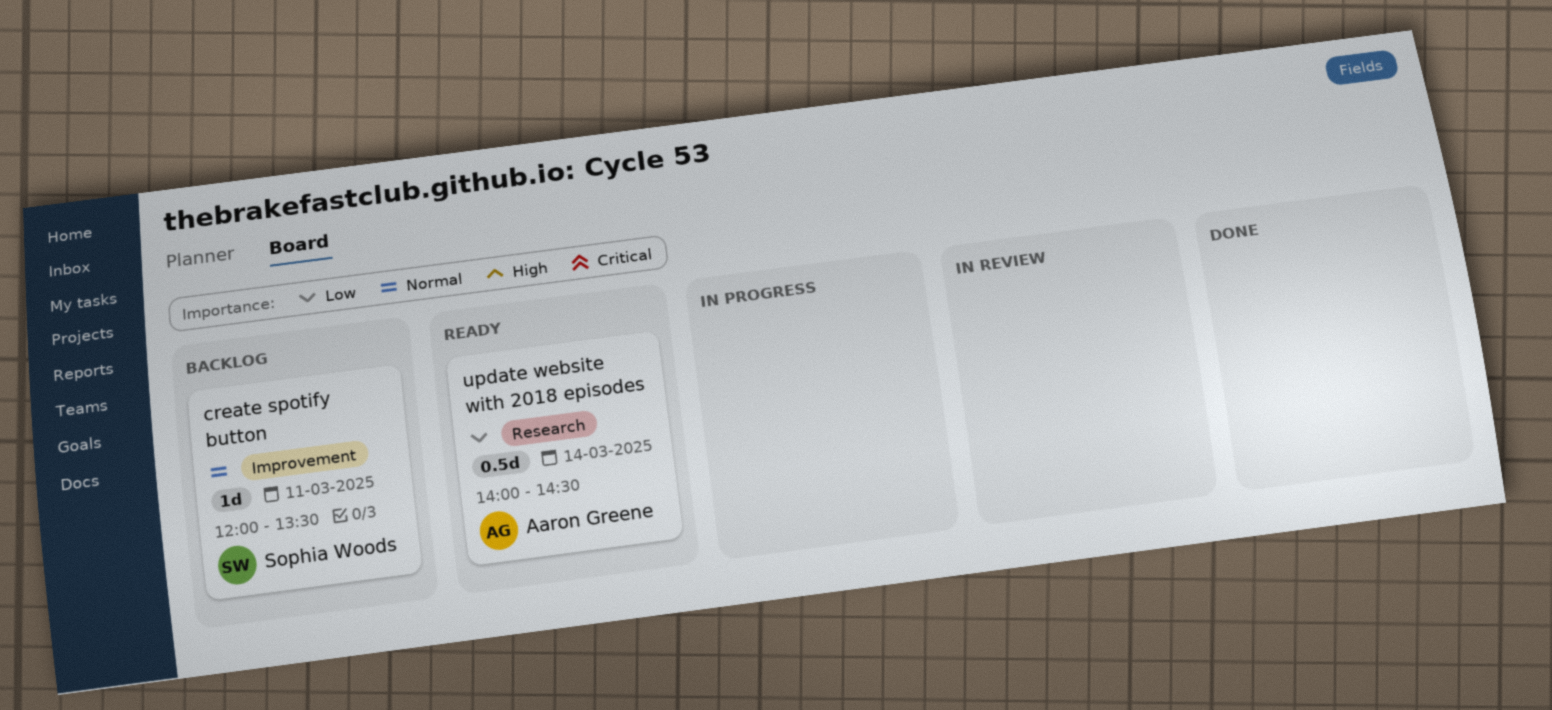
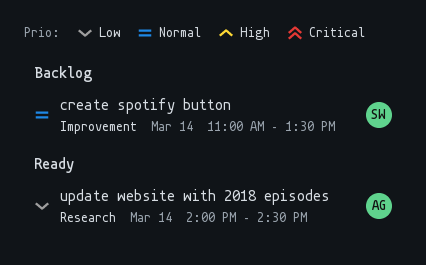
create spotify button, day: Mar 11 -> Mar 14
create spotify button, begins: 12:00 -> 11:00

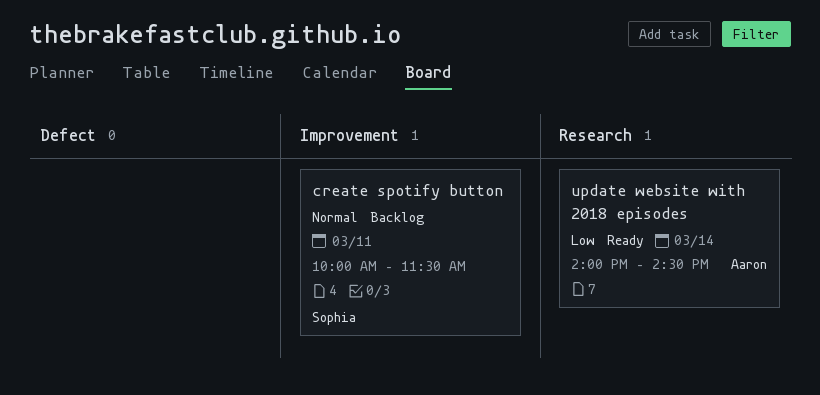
create spotify button, day: Mar 14 -> Mar 11
create spotify button, begins: 11:00 -> 10:00
create spotify button, ends: 13:30 -> 11:30

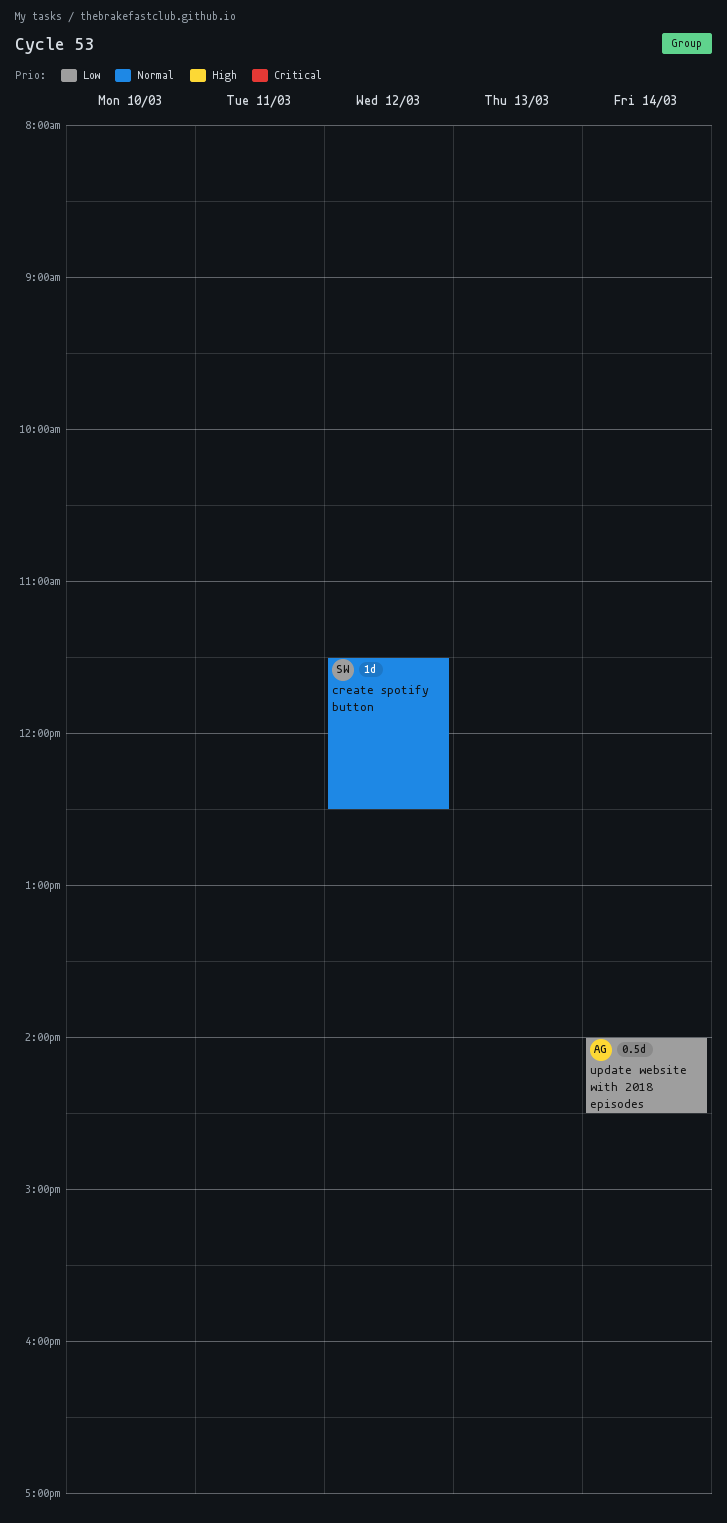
create spotify button, day: Mar 11 -> Mar 12
create spotify button, begins: 10:00 -> 11:30
create spotify button, ends: 11:30 -> 12:30

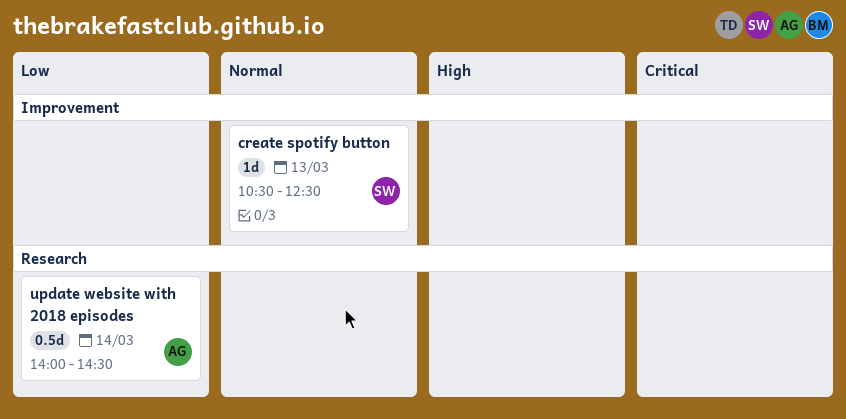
create spotify button, day: Mar 12 -> Mar 13
create spotify button, begins: 11:30 -> 10:30

